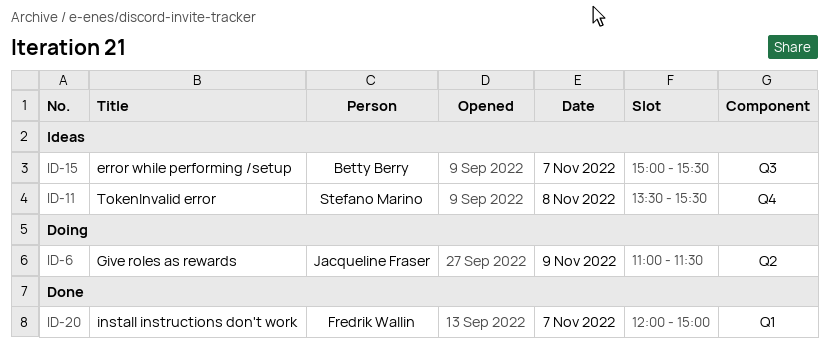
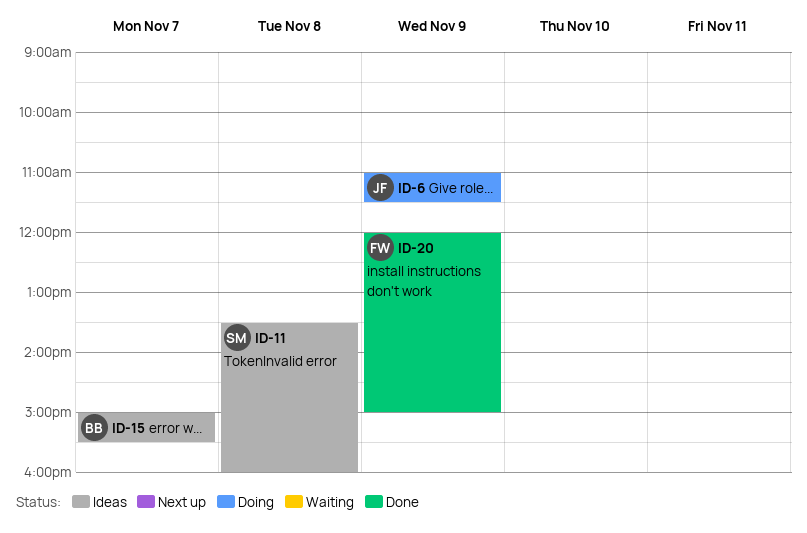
ID-11, ends: 15:30 -> 16:00
ID-20, day: Nov 7 -> Nov 9

